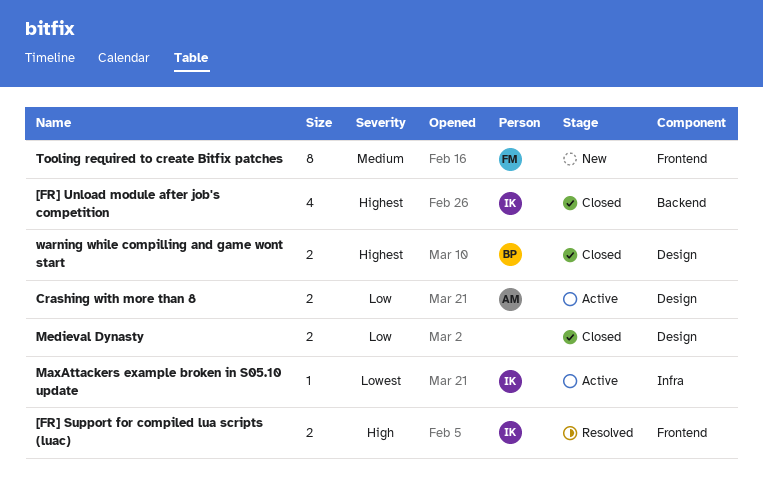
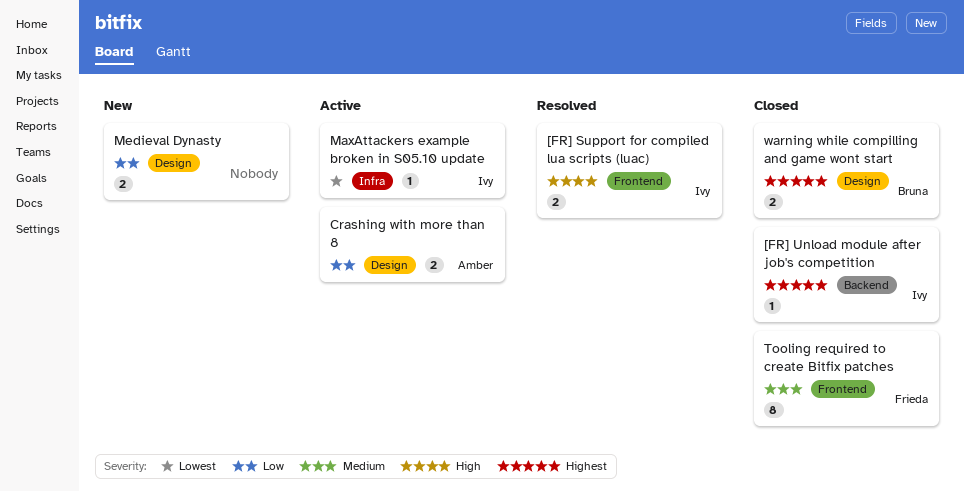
[FR] Unload module after job's competition, estimate: 4 -> 1
Medieval Dynasty, status: Closed -> New
Tooling required to create Bitfix patches, status: New -> Closed

